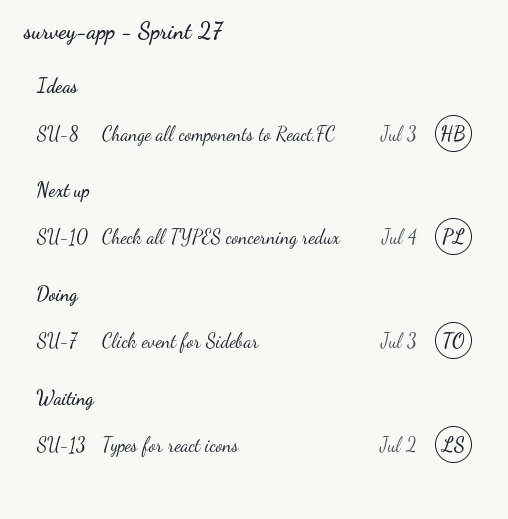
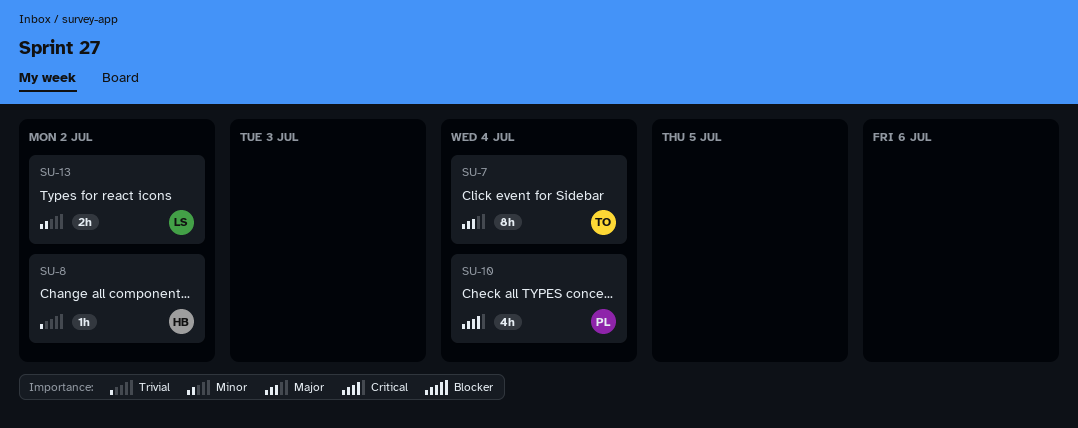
SU-7, due: Jul 3 -> Jul 4
SU-8, due: Jul 3 -> Jul 2

